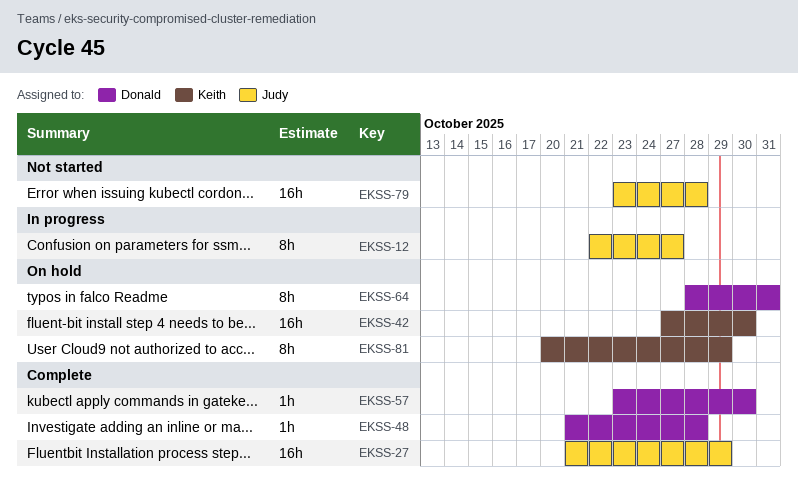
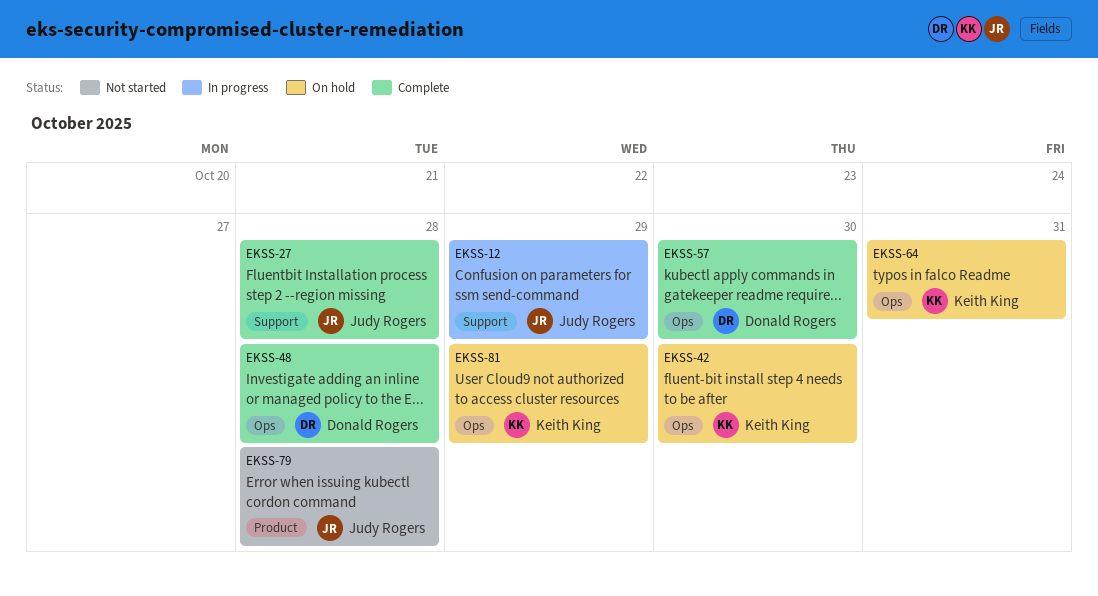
EKSS-12, due: Oct 27 -> Oct 29
EKSS-27, due: Oct 29 -> Oct 28
EKSS-64, owner: Donald Rogers -> Keith King

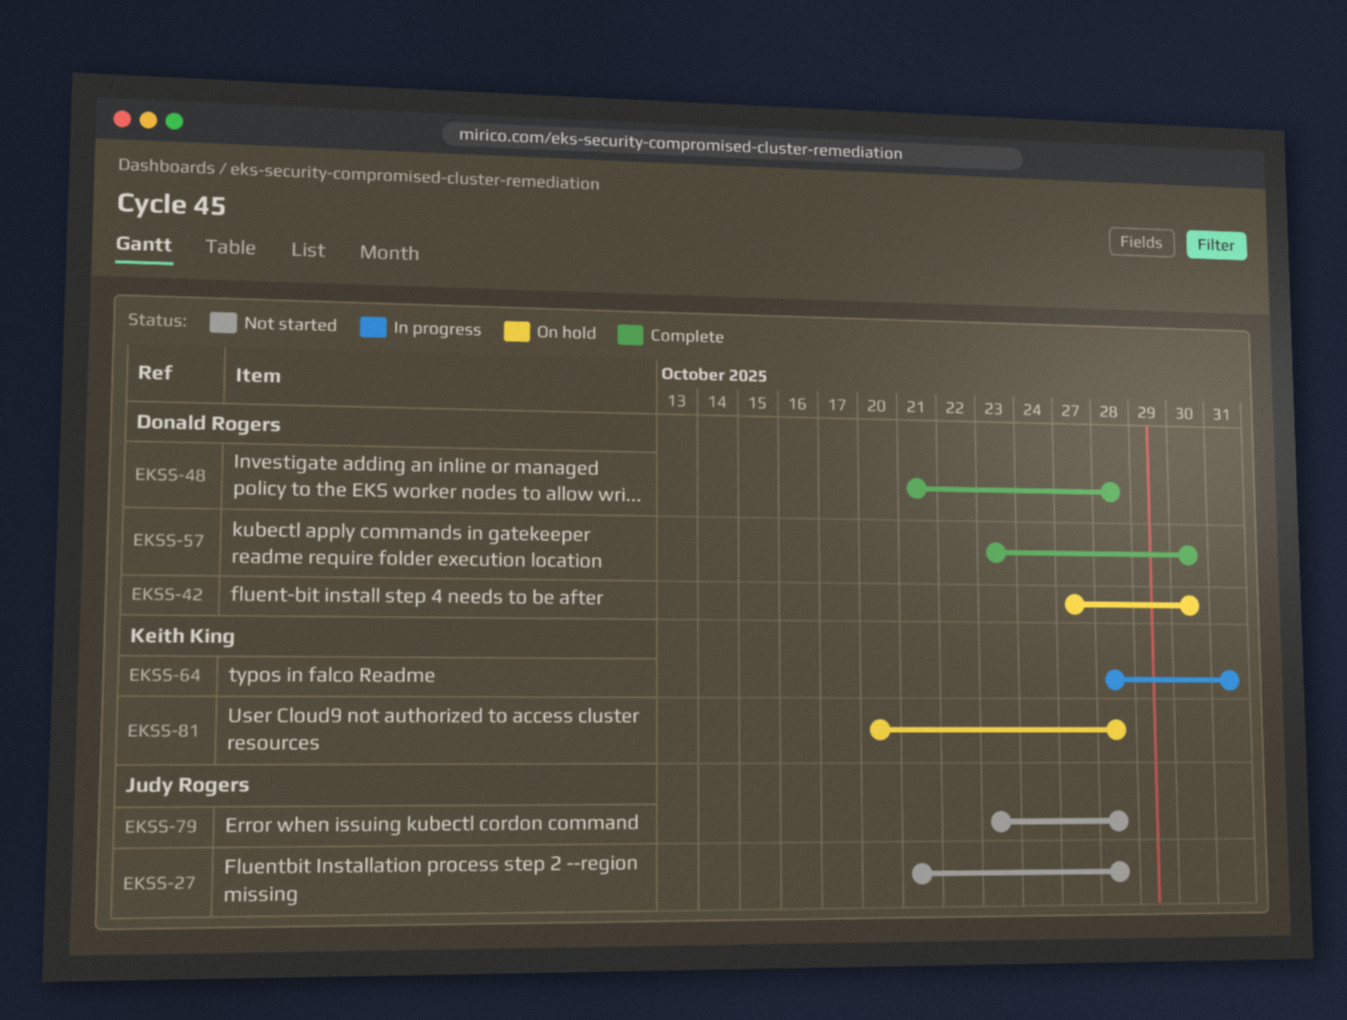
EKSS-12: present -> none
EKSS-27, status: Complete -> Not started
EKSS-42, owner: Keith King -> Donald Rogers
EKSS-64, status: On hold -> In progress
EKSS-81, due: Oct 29 -> Oct 28

